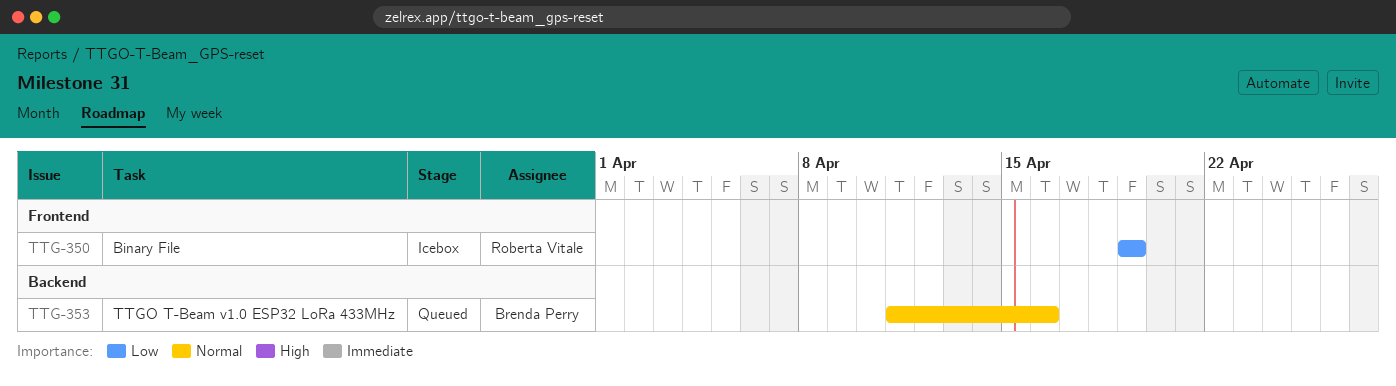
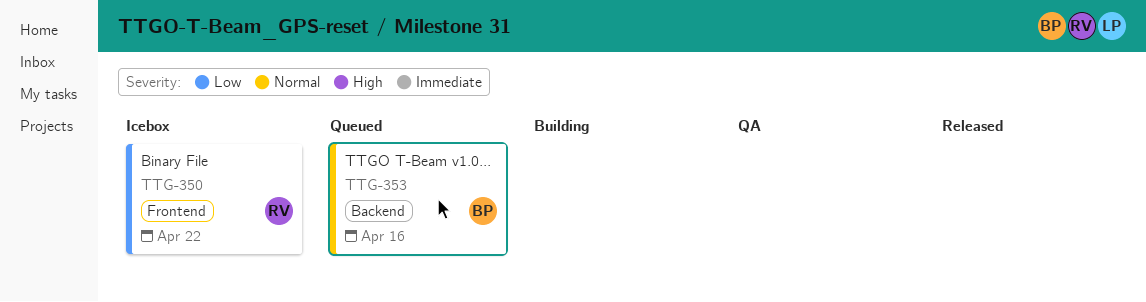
TTG-350, due: Apr 19 -> Apr 22

